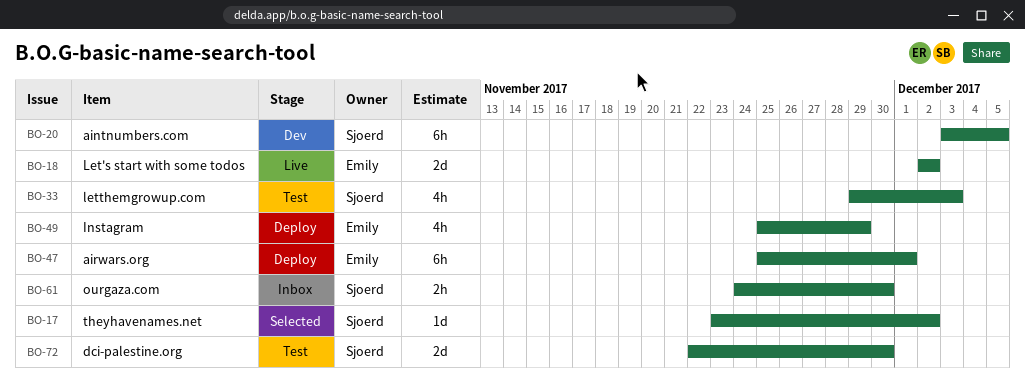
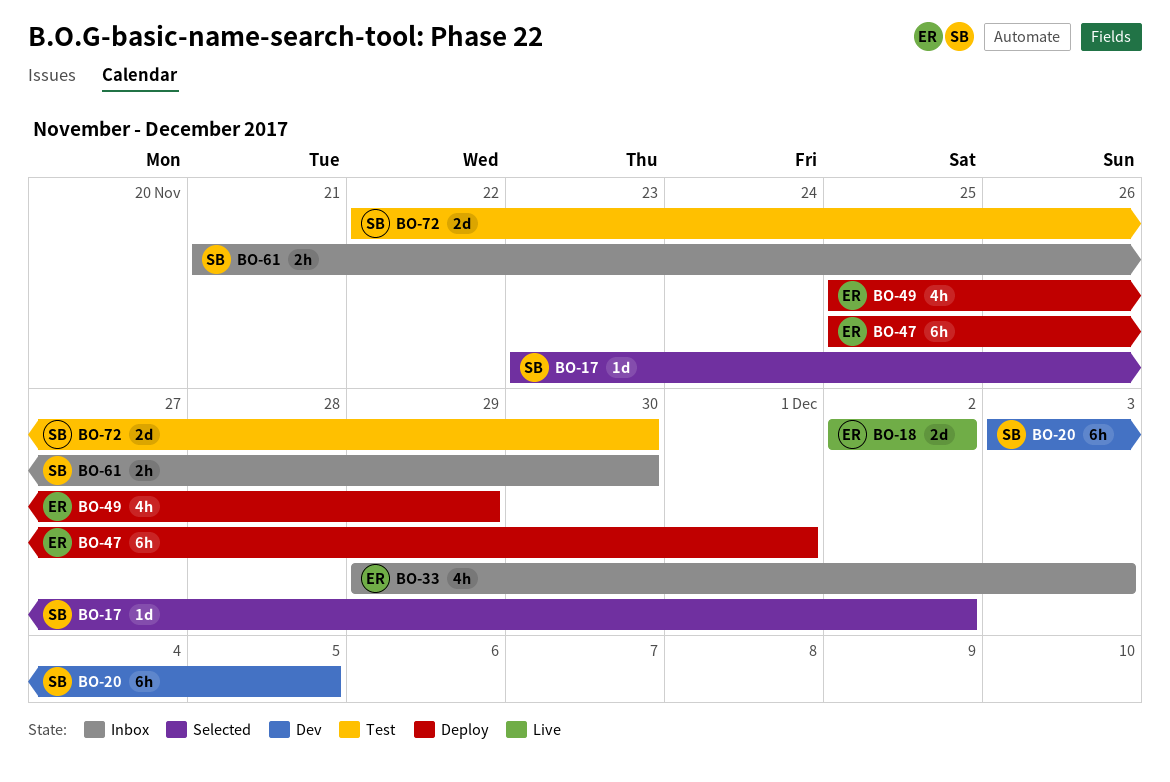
BO-33, status: Test -> Inbox
BO-33, owner: Sjoerd -> Emily
BO-61, start: Nov 24 -> Nov 21

